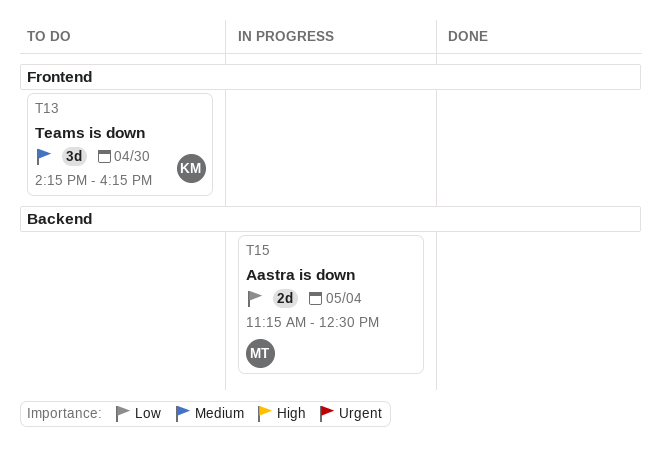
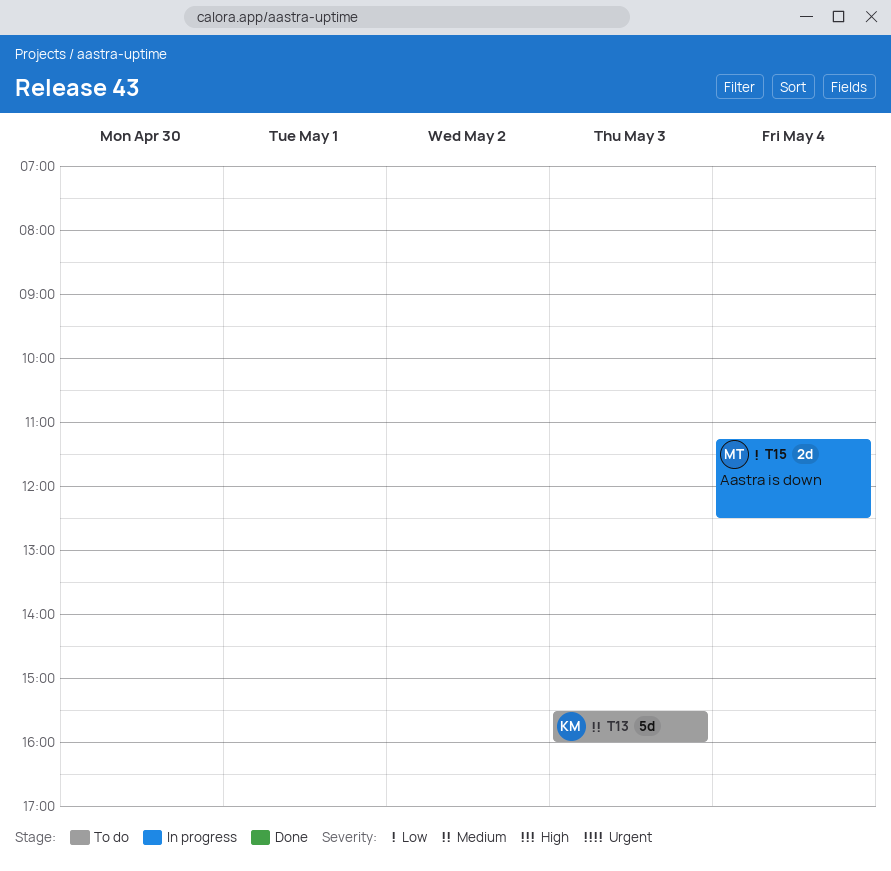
T13, estimate: 3d -> 5d
T13, day: Apr 30 -> May 3
T13, begins: 14:15 -> 15:30
T13, ends: 16:15 -> 16:00

